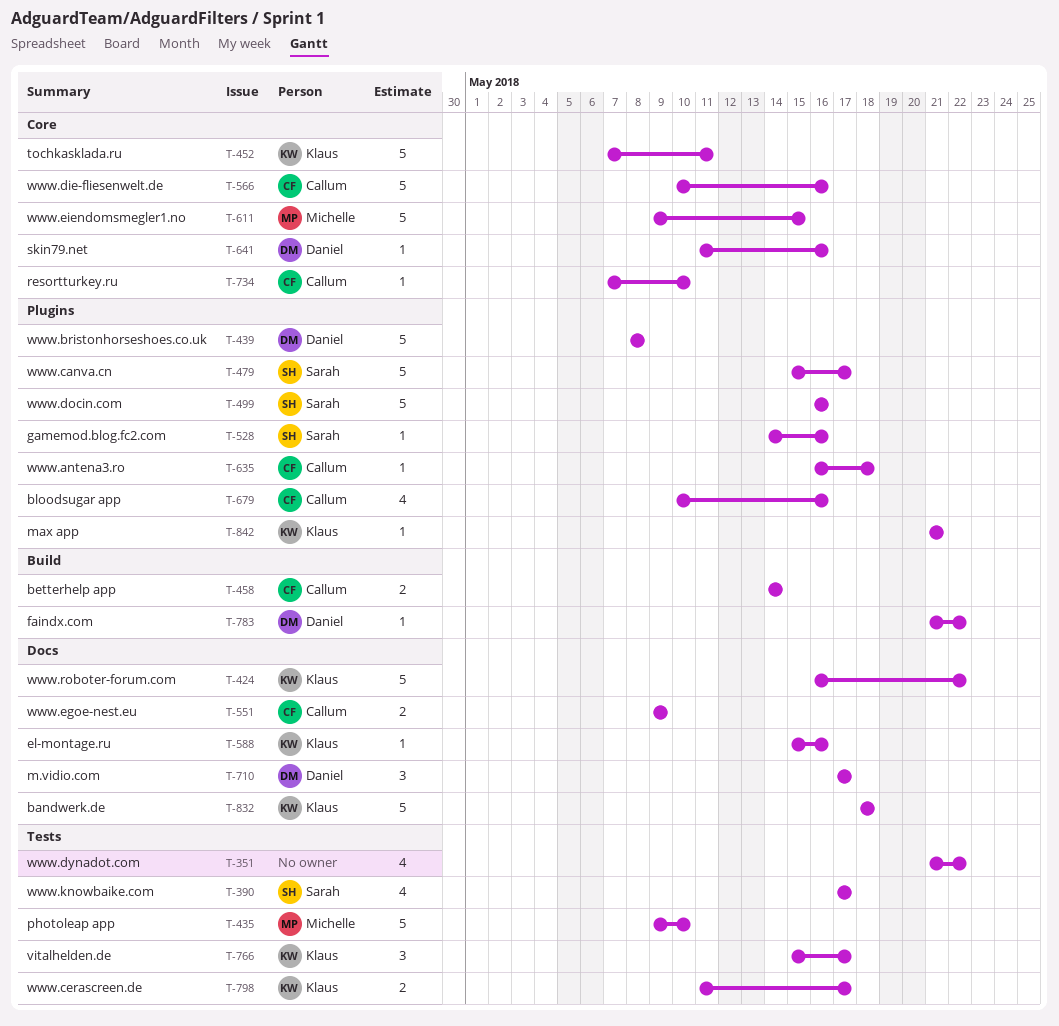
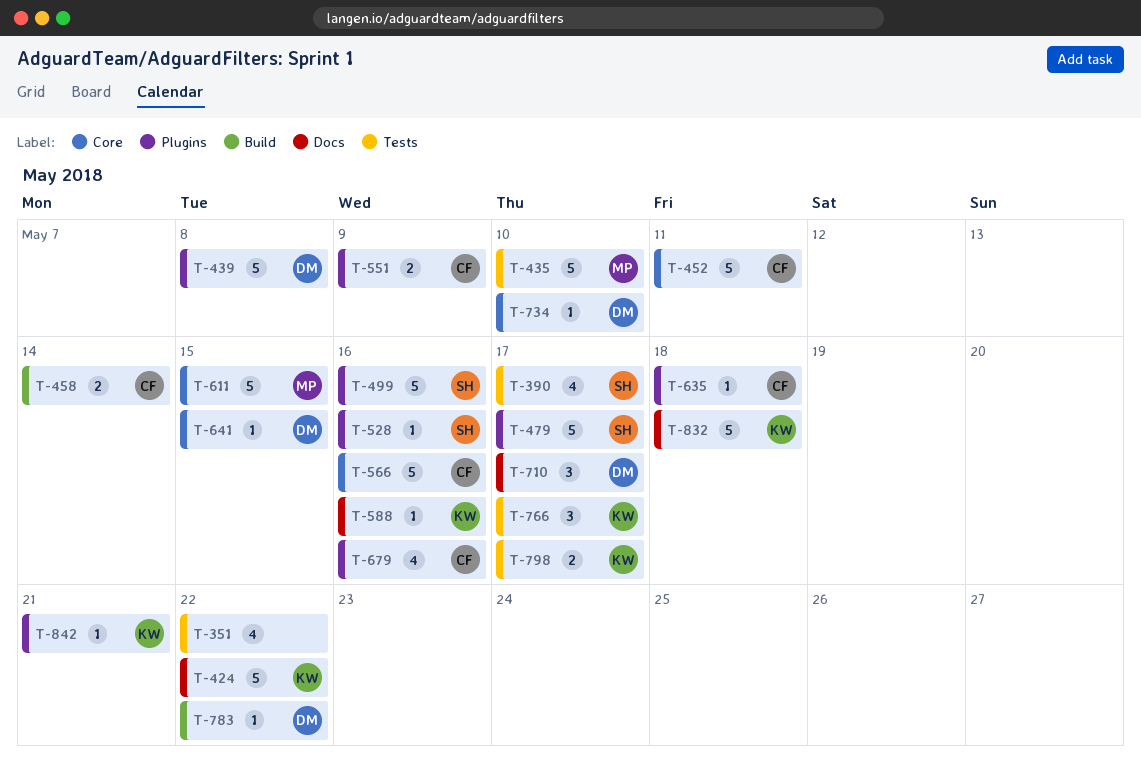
T-452, owner: Klaus -> Callum
T-551, label: Docs -> Plugins
T-641, due: May 16 -> May 15
T-734, owner: Callum -> Daniel

